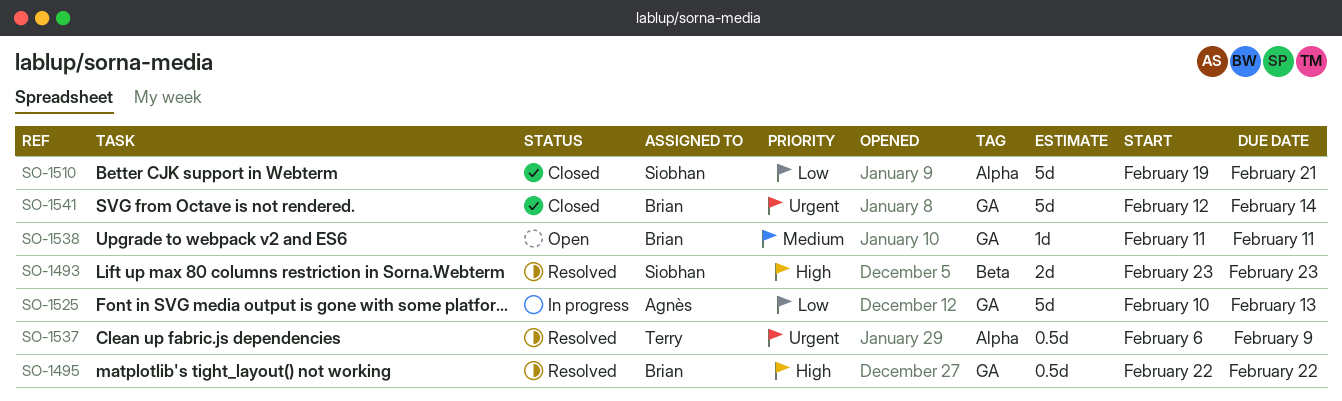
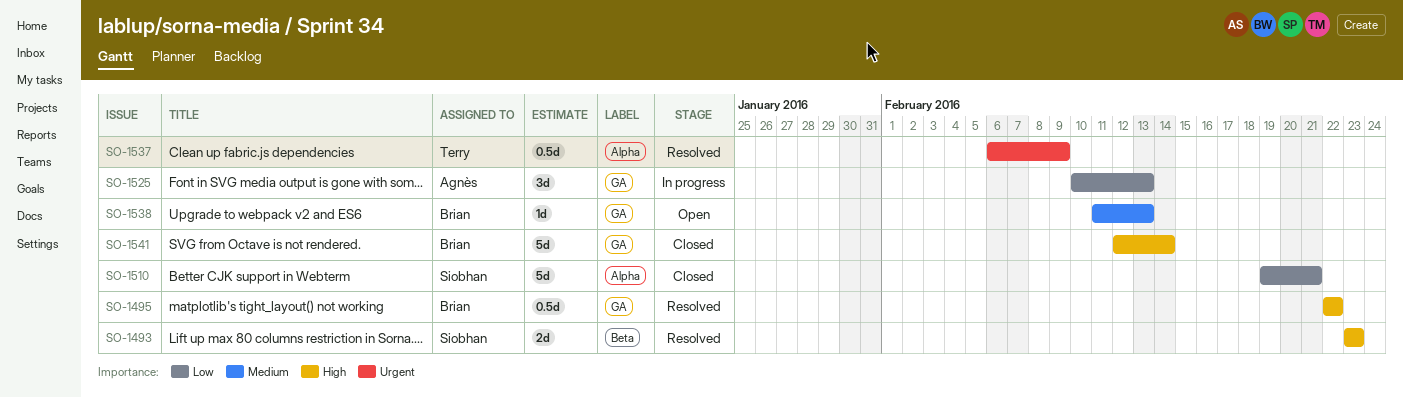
SO-1525, estimate: 5d -> 3d
SO-1538, due: Feb 11 -> Feb 13
SO-1541, priority: Urgent -> High

